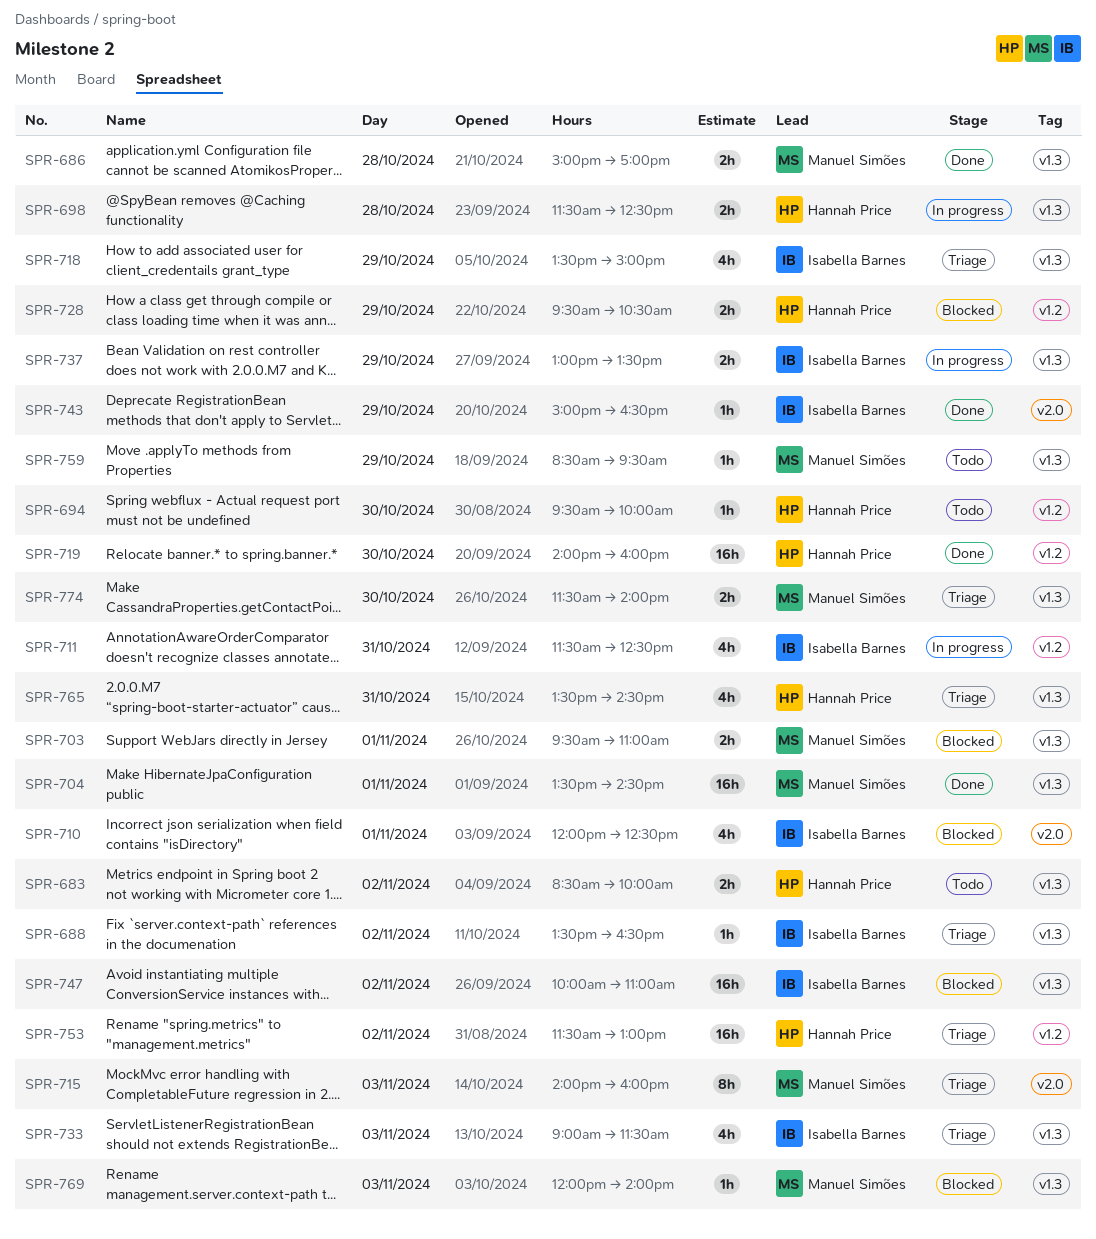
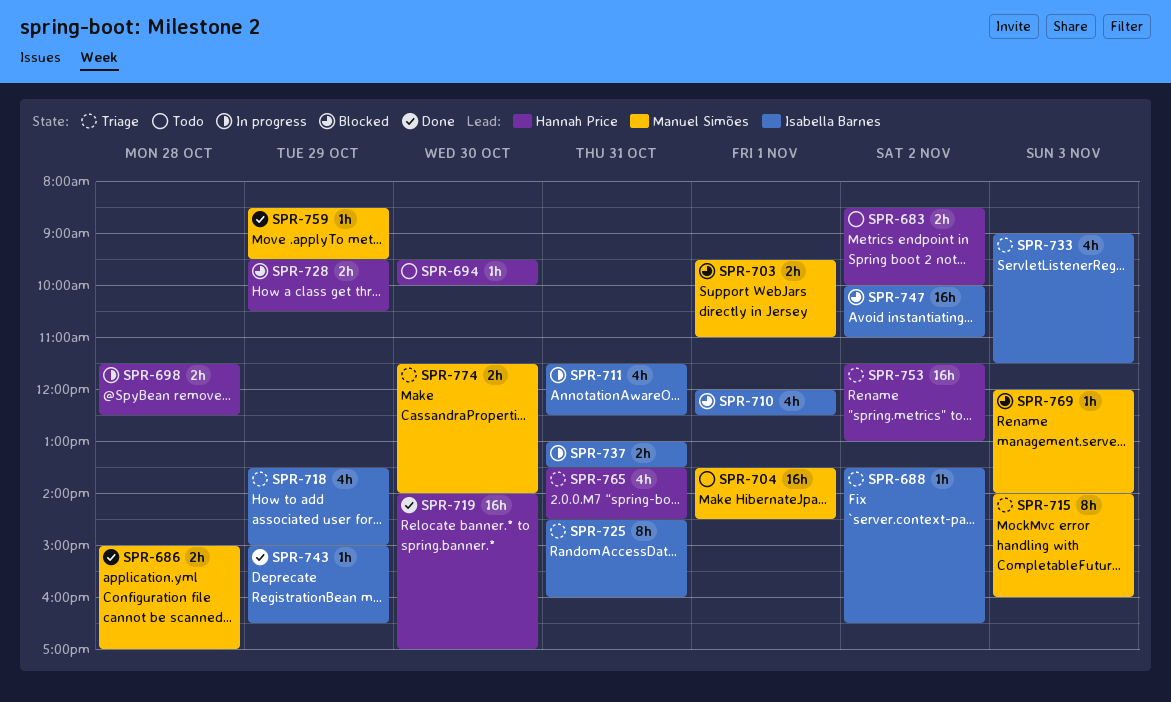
SPR-704, status: Done -> Todo
SPR-719, ends: 16:00 -> 17:00
SPR-725: none -> present
SPR-737, day: Oct 29 -> Oct 31
SPR-759, status: Todo -> Done

